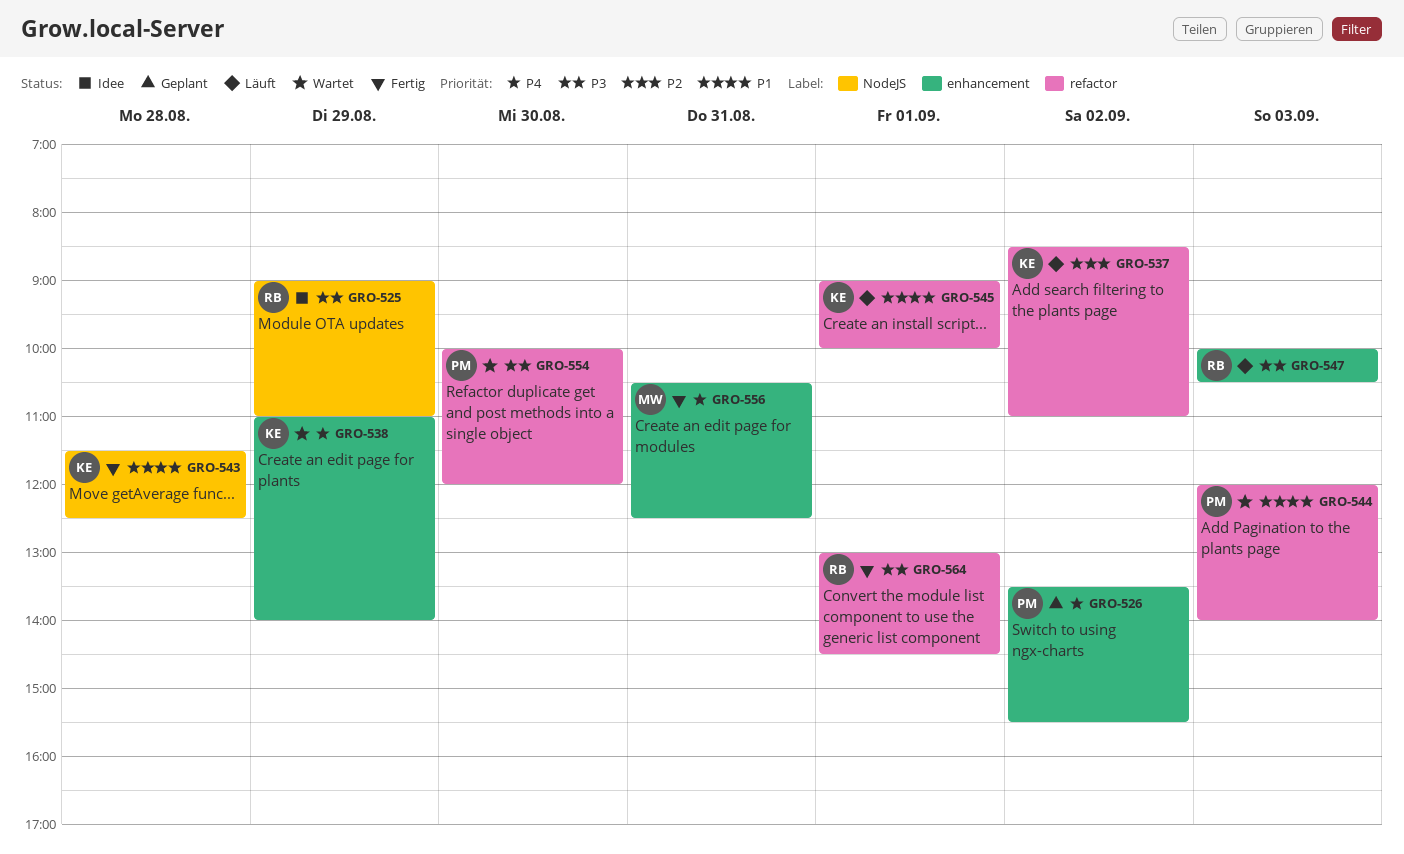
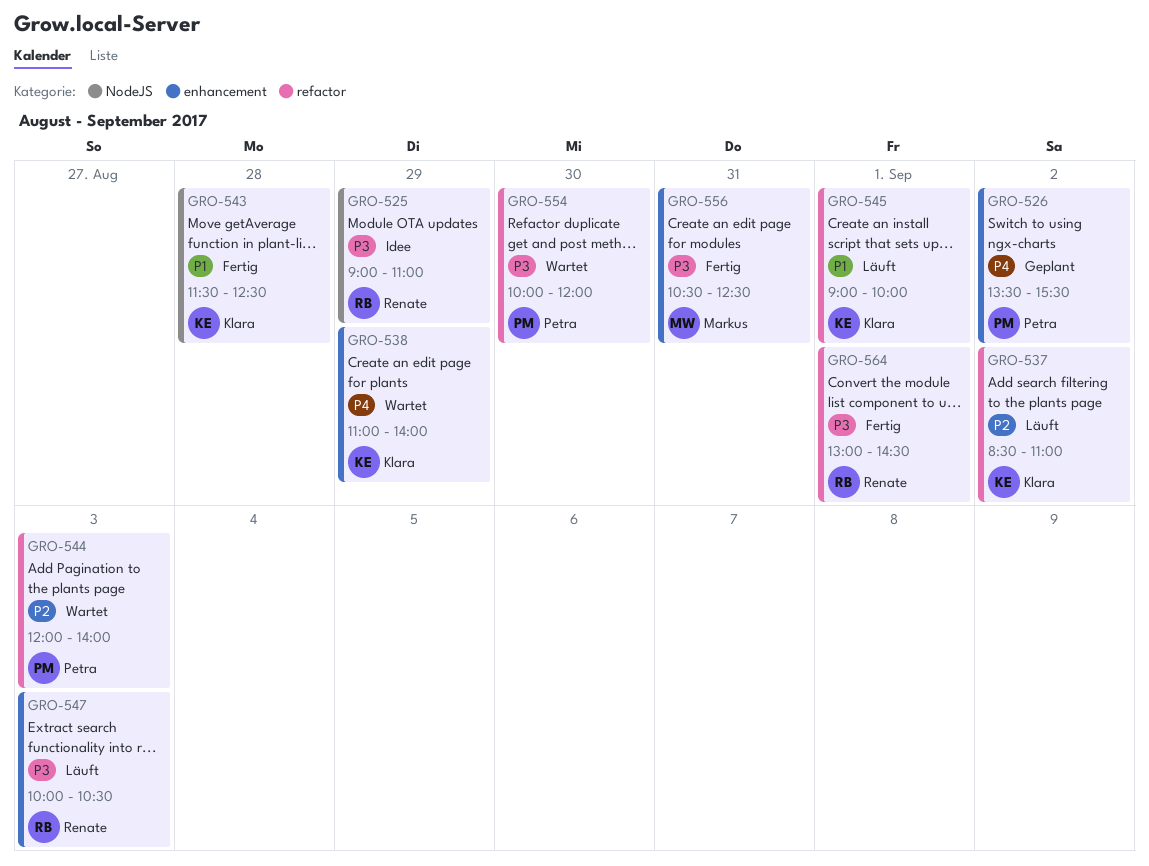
GRO-544, priority: P1 -> P2
GRO-556, priority: P4 -> P3

